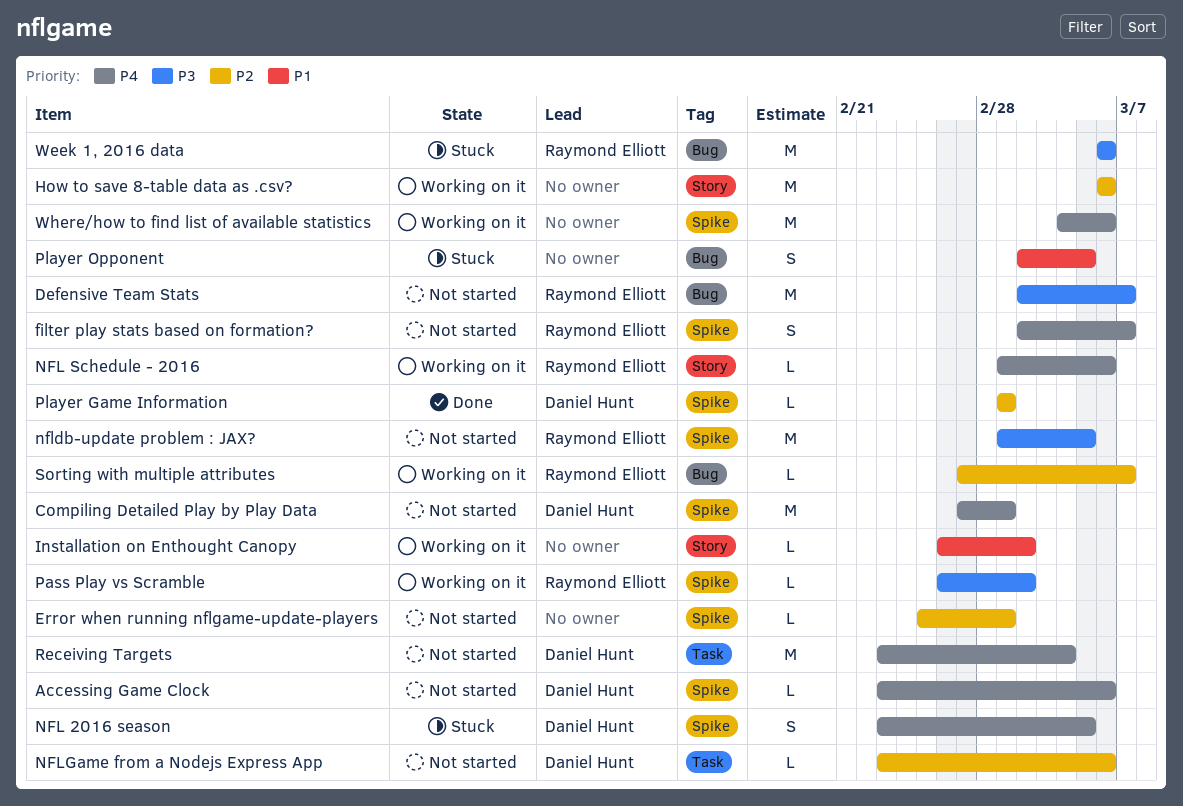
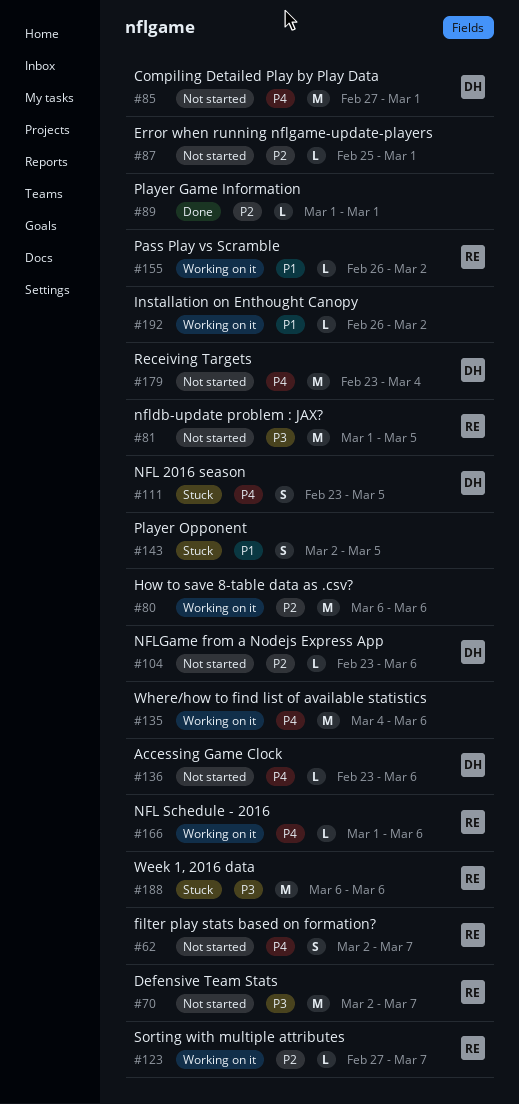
Pass Play vs Scramble, priority: P3 -> P1
Player Game Information, owner: Daniel Hunt -> none

